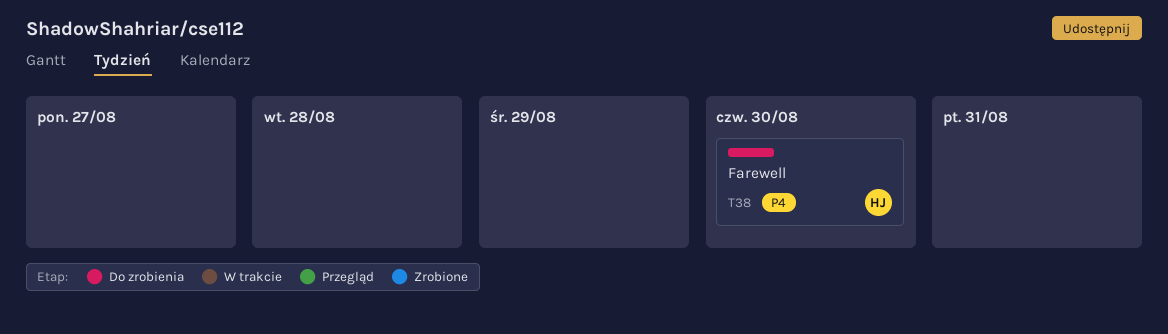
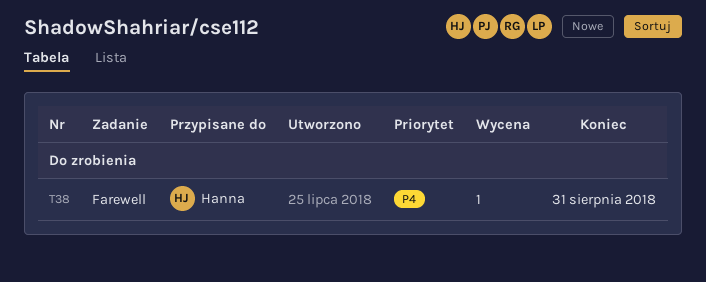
T38, due: Aug 30 -> Aug 31

